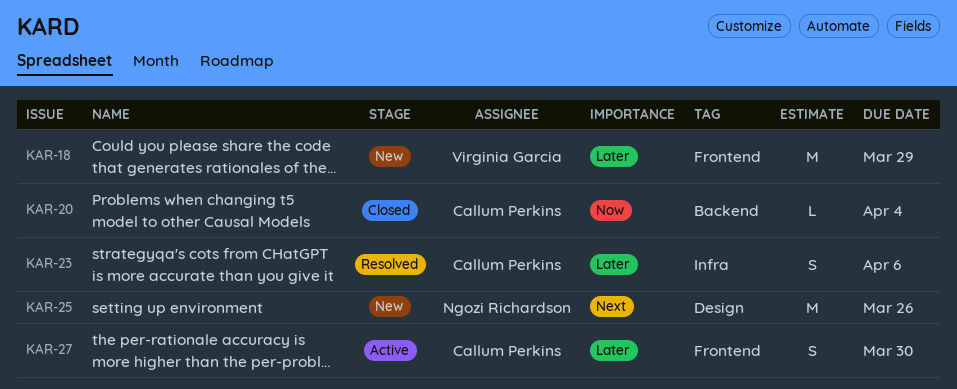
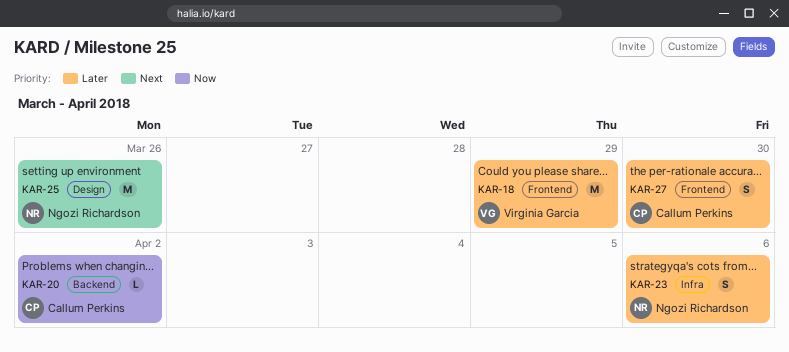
KAR-20, due: Apr 4 -> Apr 2
KAR-23, owner: Callum Perkins -> Ngozi Richardson

